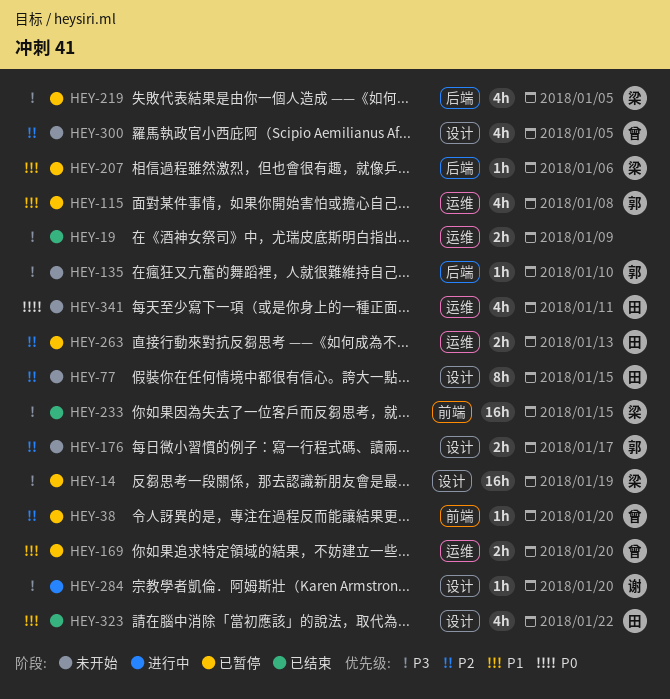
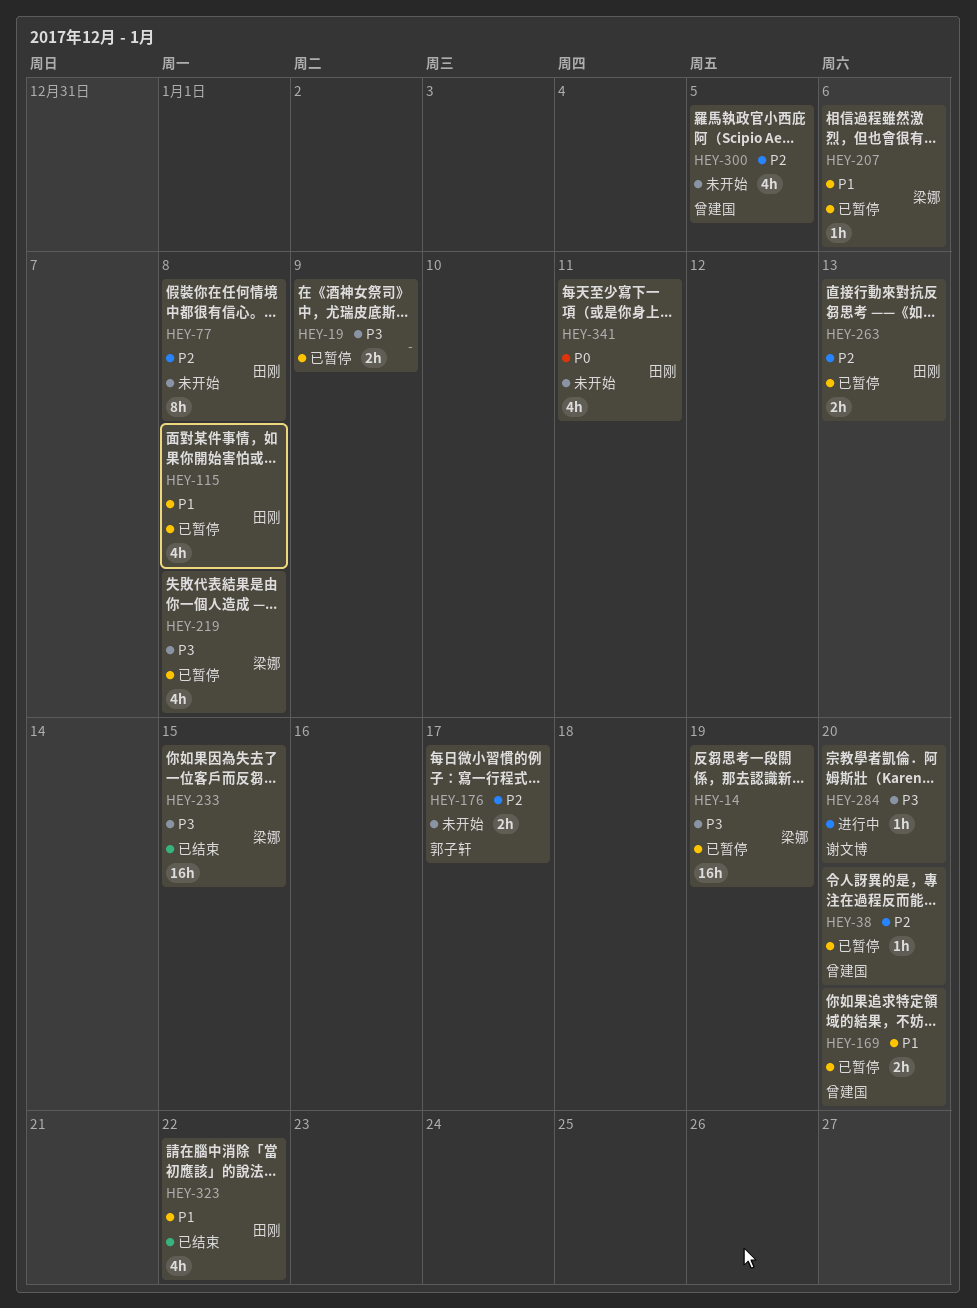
HEY-19, status: 已结束 -> 已暂停
HEY-77, due: Jan 15 -> Jan 8
HEY-115, owner: 郭子轩 -> 田刚
HEY-135: present -> none
HEY-219, due: Jan 5 -> Jan 8

